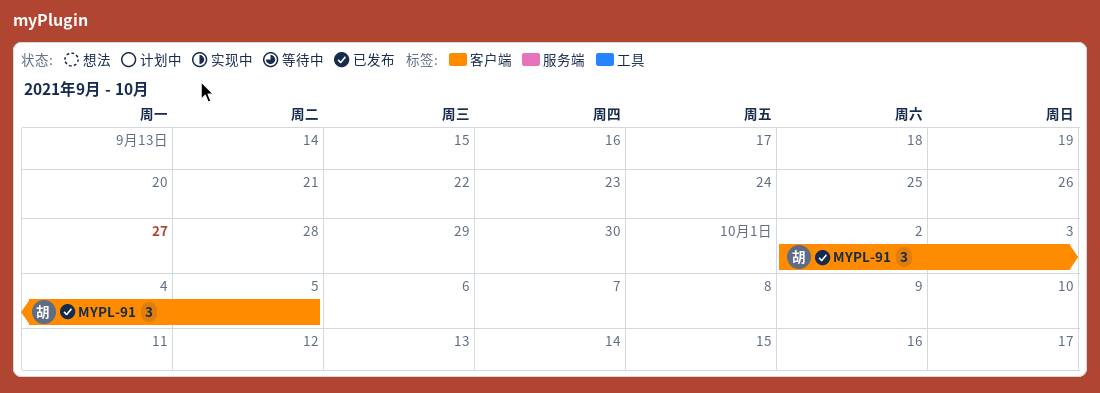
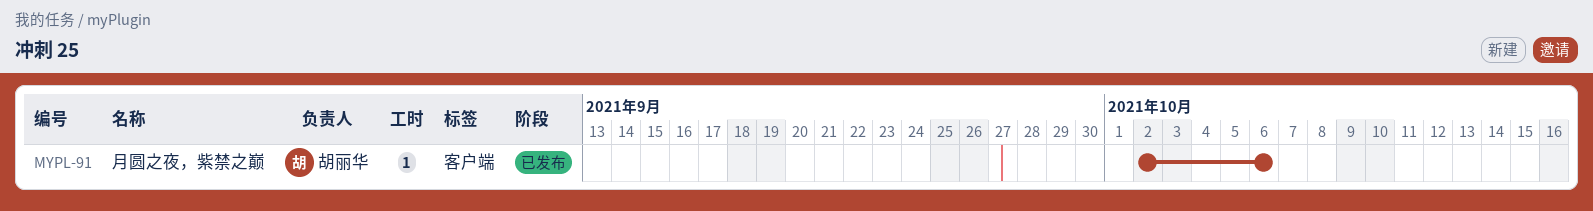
MYPL-91, estimate: 3 -> 1
MYPL-91, due: Oct 5 -> Oct 6

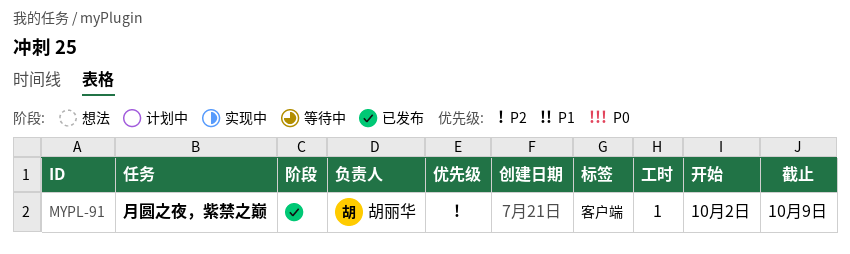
MYPL-91, due: Oct 6 -> Oct 9

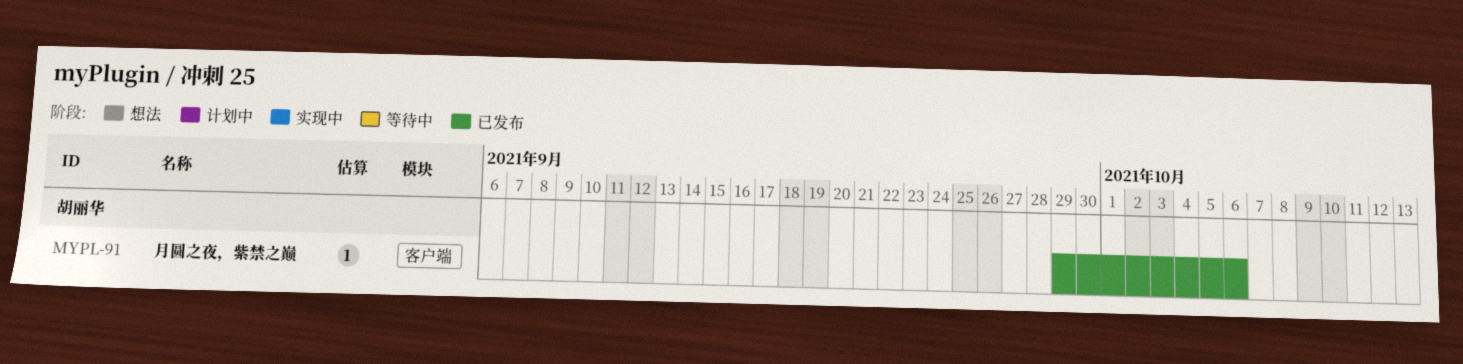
MYPL-91, start: Oct 2 -> Sep 29
MYPL-91, due: Oct 9 -> Oct 6

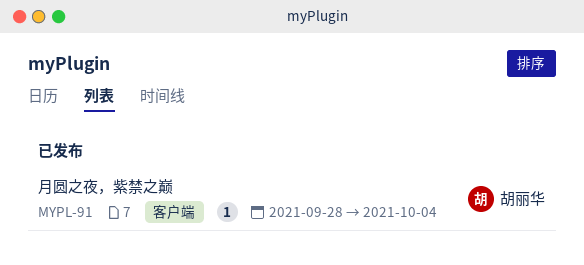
MYPL-91, start: Sep 29 -> Sep 28
MYPL-91, due: Oct 6 -> Oct 4

